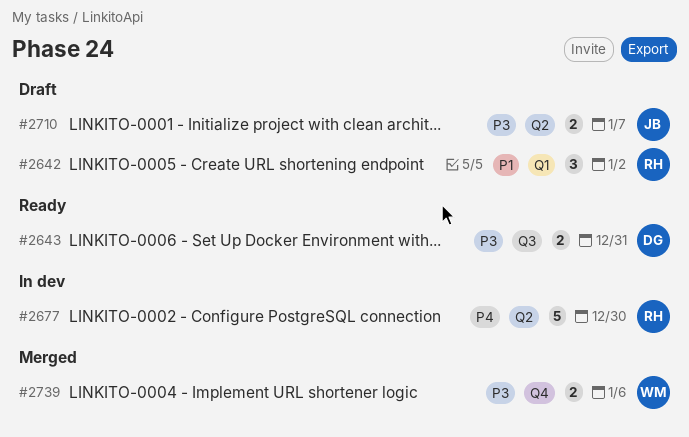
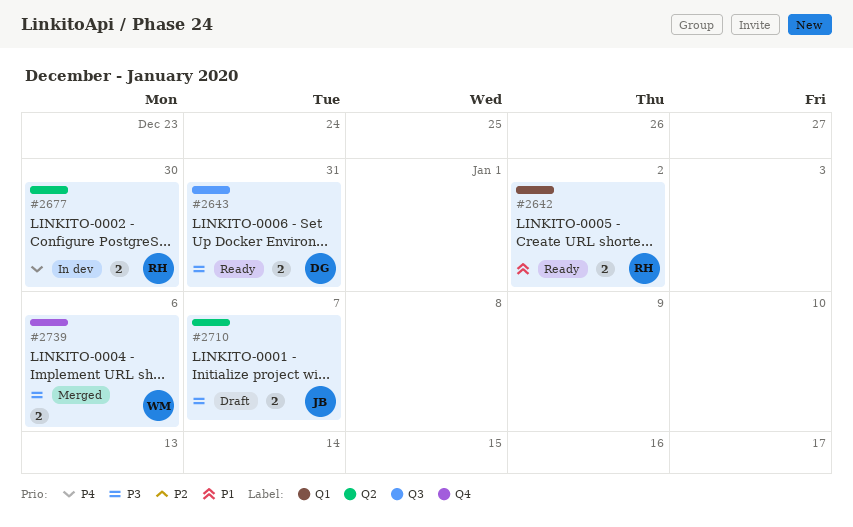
#2642, status: Draft -> Ready
#2642, estimate: 3 -> 2
#2677, estimate: 5 -> 2

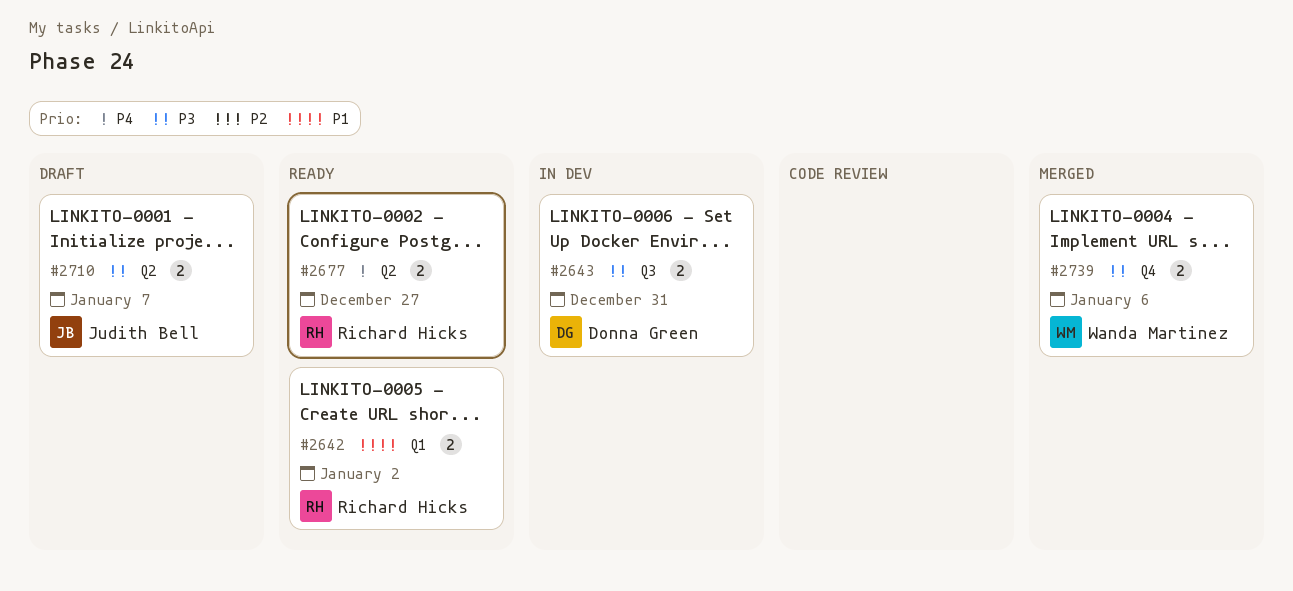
#2643, status: Ready -> In dev
#2677, status: In dev -> Ready
#2677, due: Dec 30 -> Dec 27

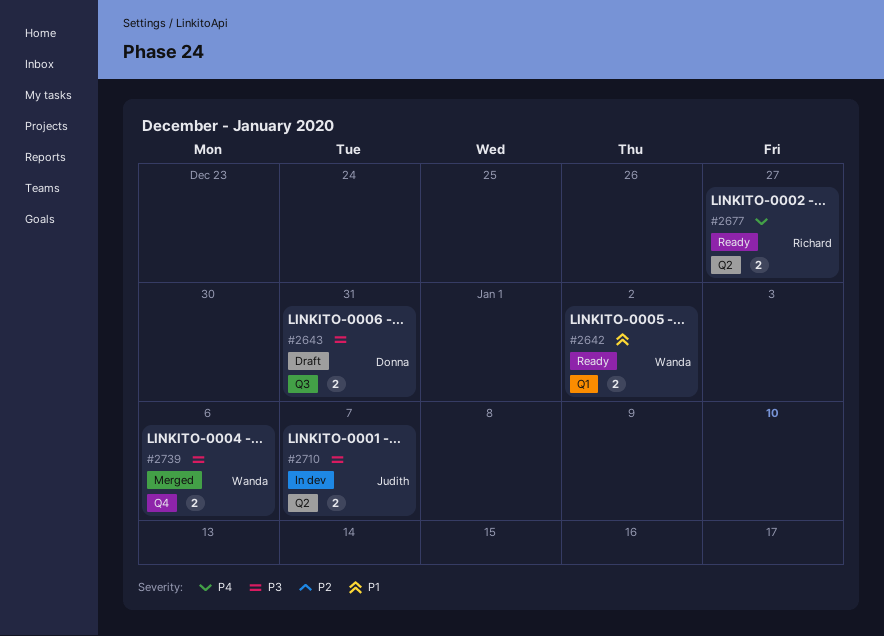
#2642, owner: Richard Hicks -> Wanda Martinez
#2643, status: In dev -> Draft
#2710, status: Draft -> In dev

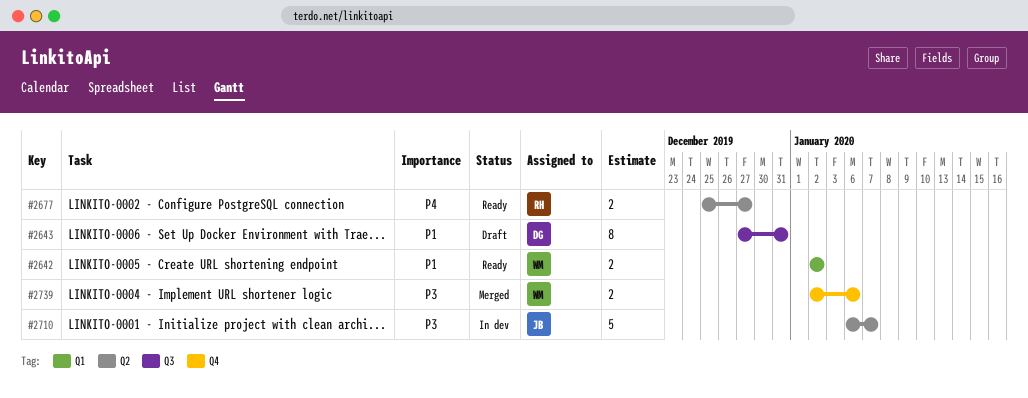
#2643, priority: P3 -> P1
#2643, estimate: 2 -> 8
#2710, estimate: 2 -> 5

